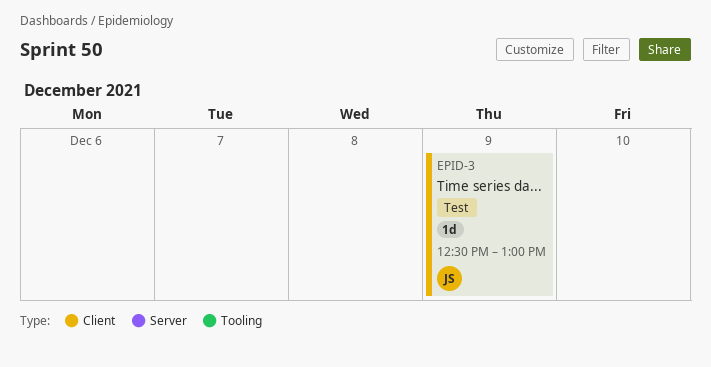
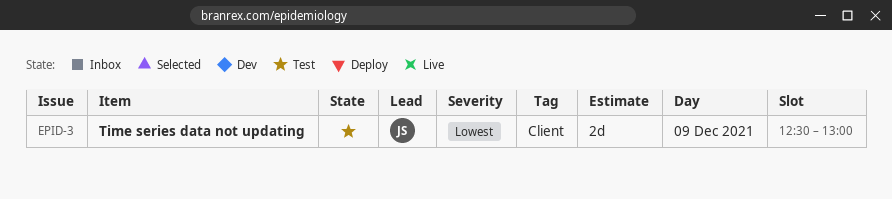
EPID-3, estimate: 1d -> 2d

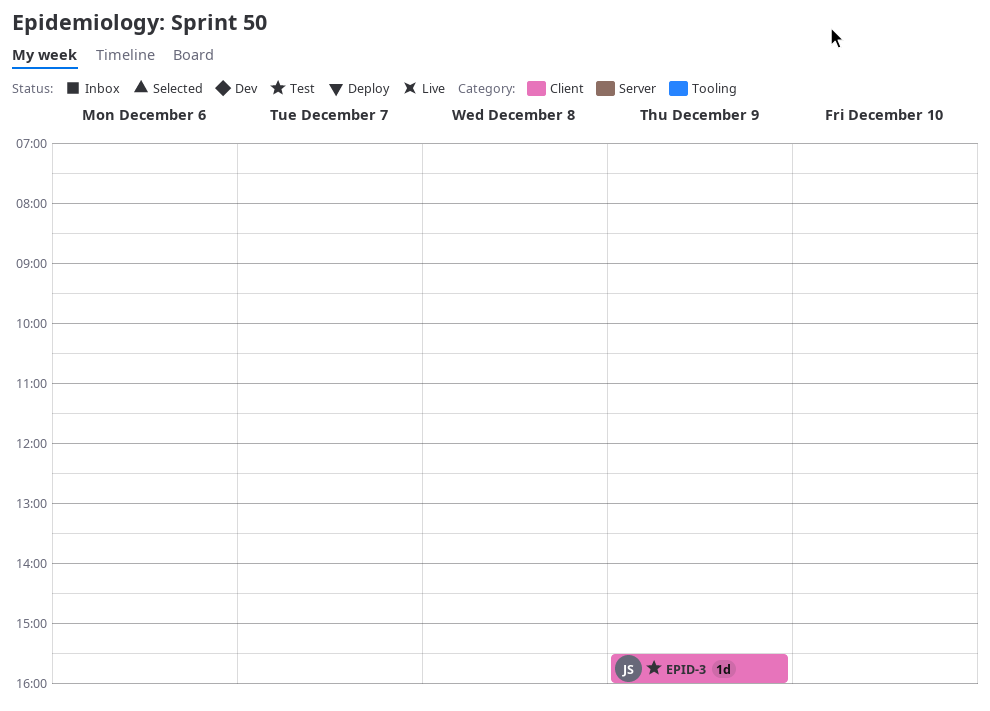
EPID-3, estimate: 2d -> 1d
EPID-3, begins: 12:30 -> 15:30
EPID-3, ends: 13:00 -> 16:00

